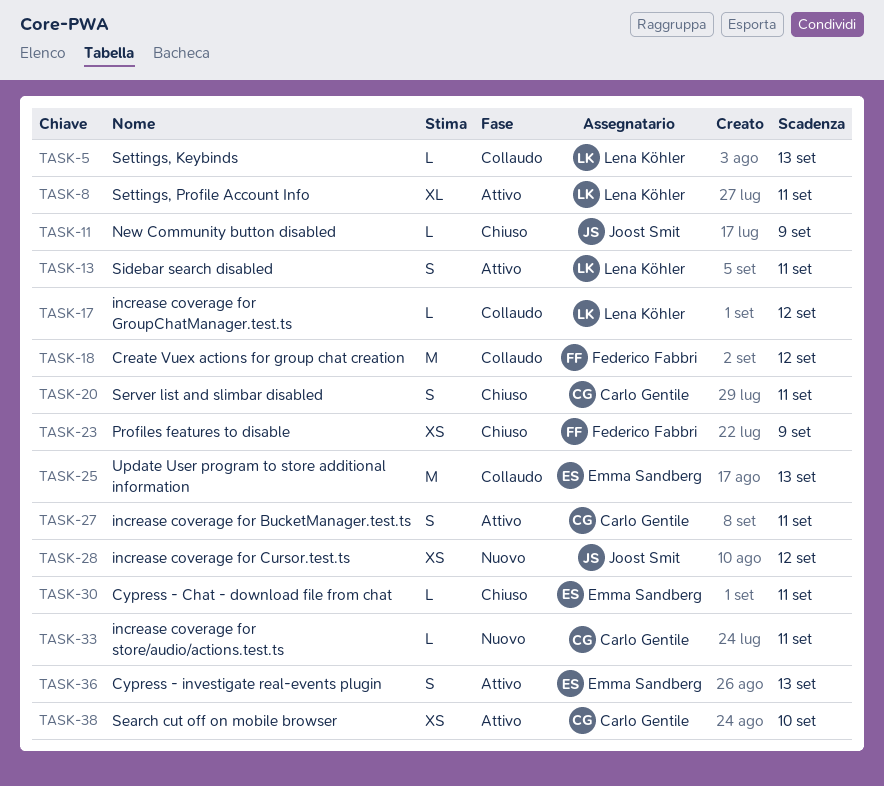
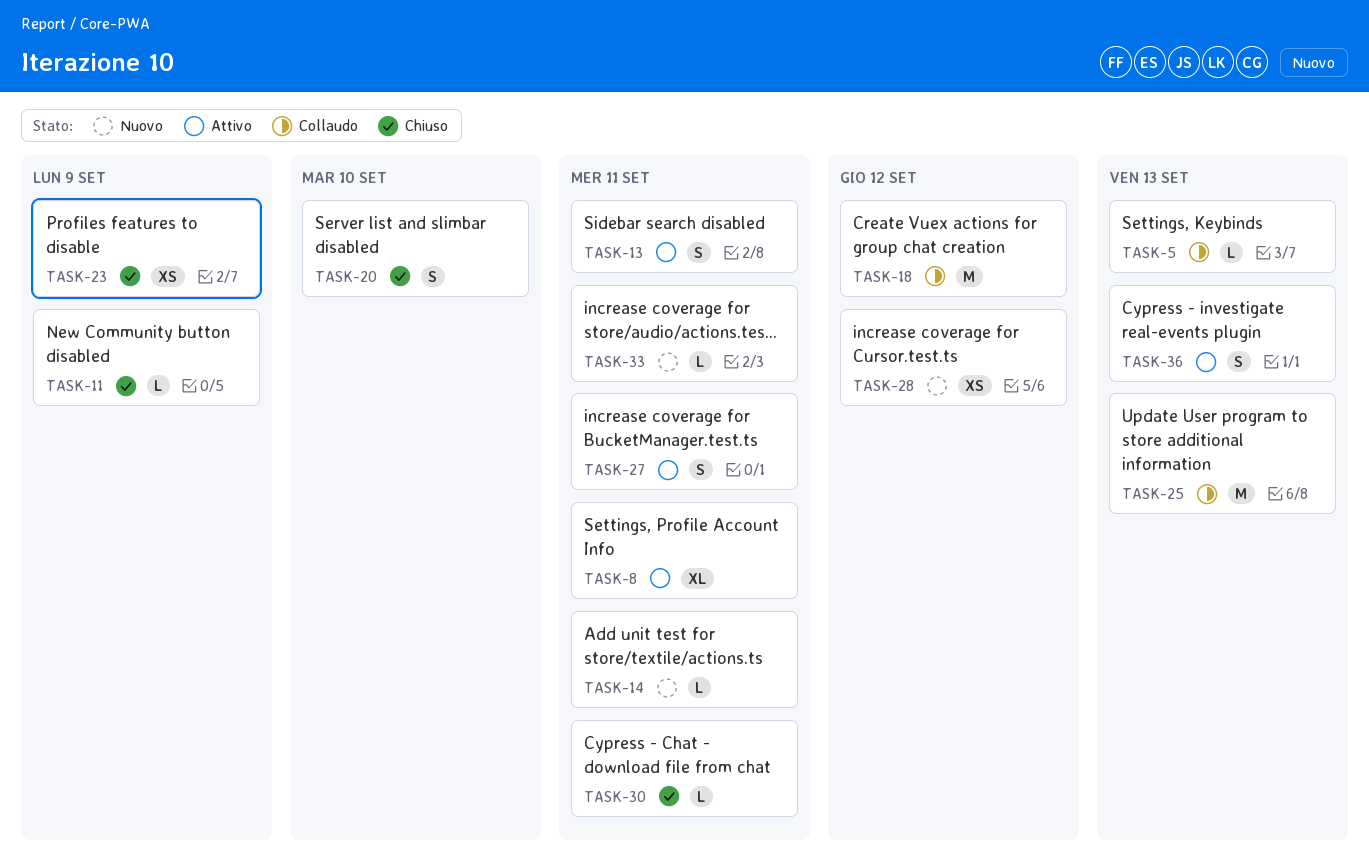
TASK-14: none -> present
TASK-17: present -> none
TASK-20, due: Sep 11 -> Sep 10
TASK-38: present -> none

